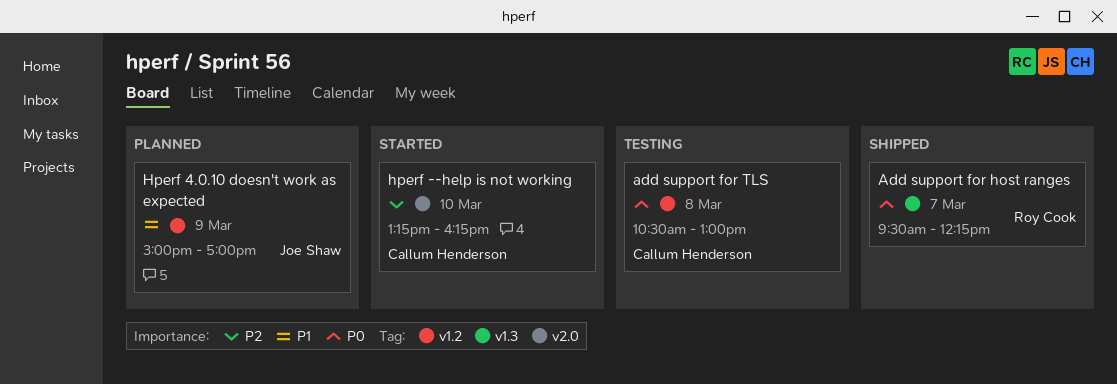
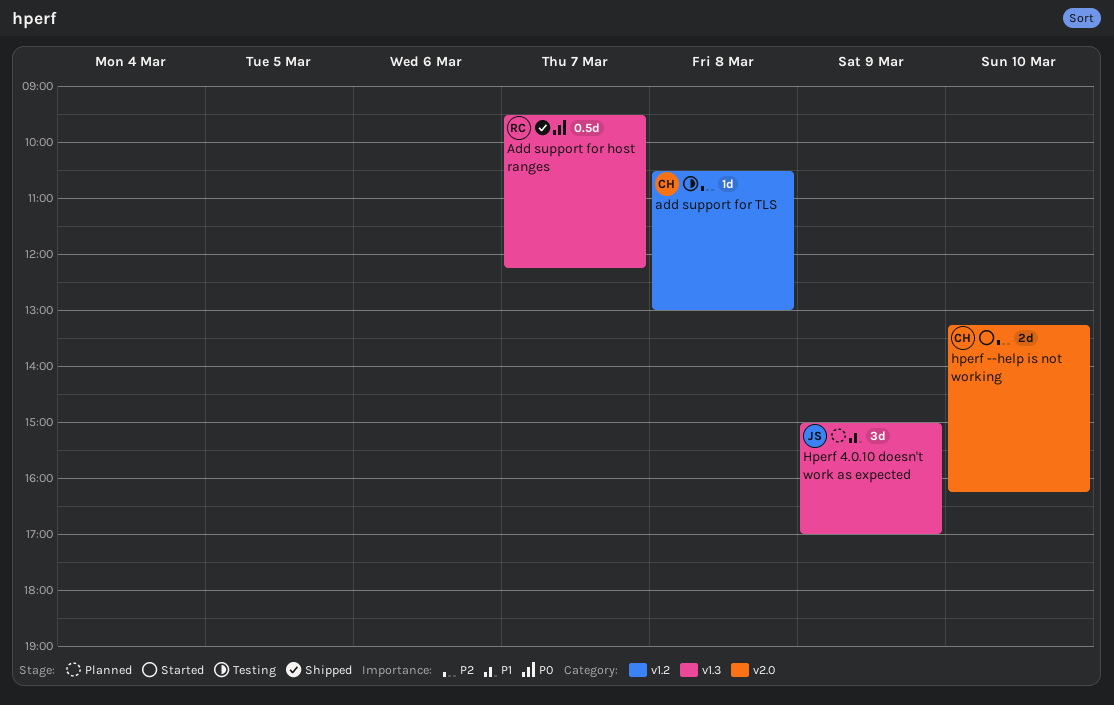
add support for TLS, priority: P0 -> P2
Hperf 4.0.10 doesn't work as expected, label: v1.2 -> v1.3

